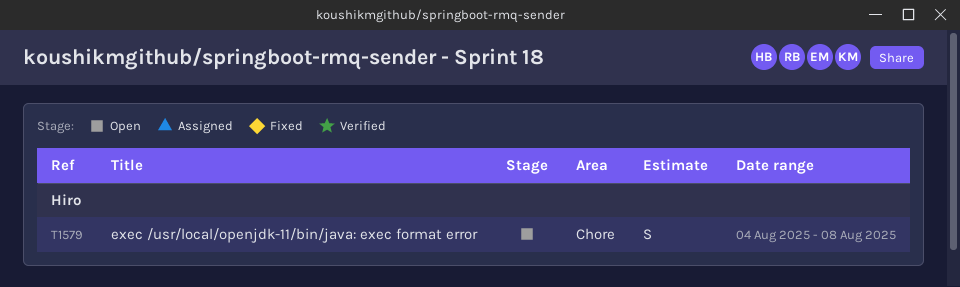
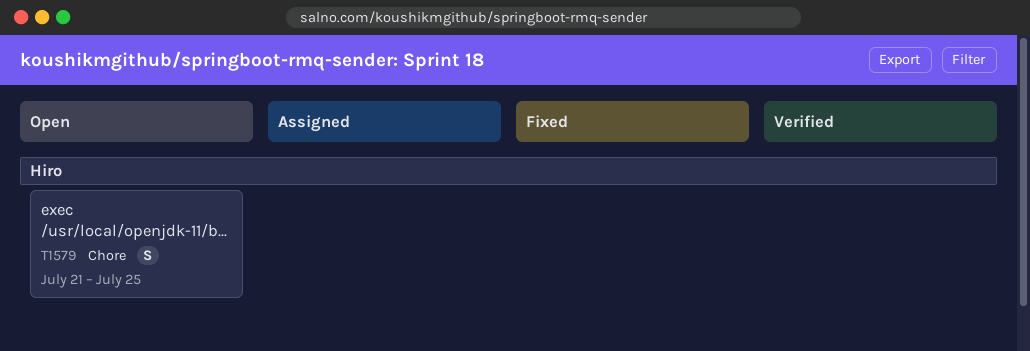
T1579, start: Aug 4 -> Jul 21
T1579, due: Aug 8 -> Jul 25

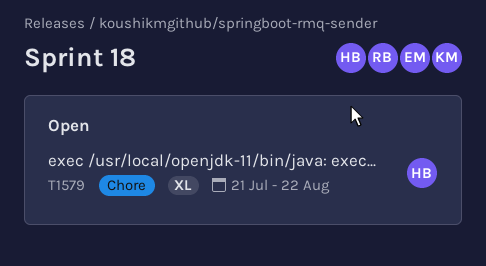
T1579, estimate: S -> XL
T1579, due: Jul 25 -> Aug 22

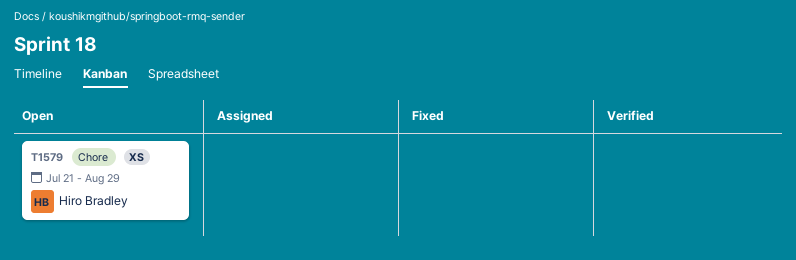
T1579, estimate: XL -> XS
T1579, due: Aug 22 -> Aug 29

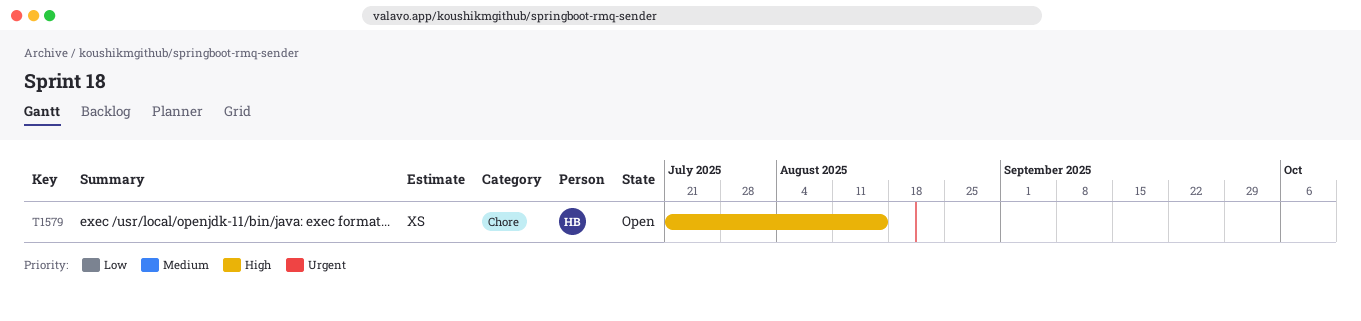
T1579, due: Aug 29 -> Aug 15

